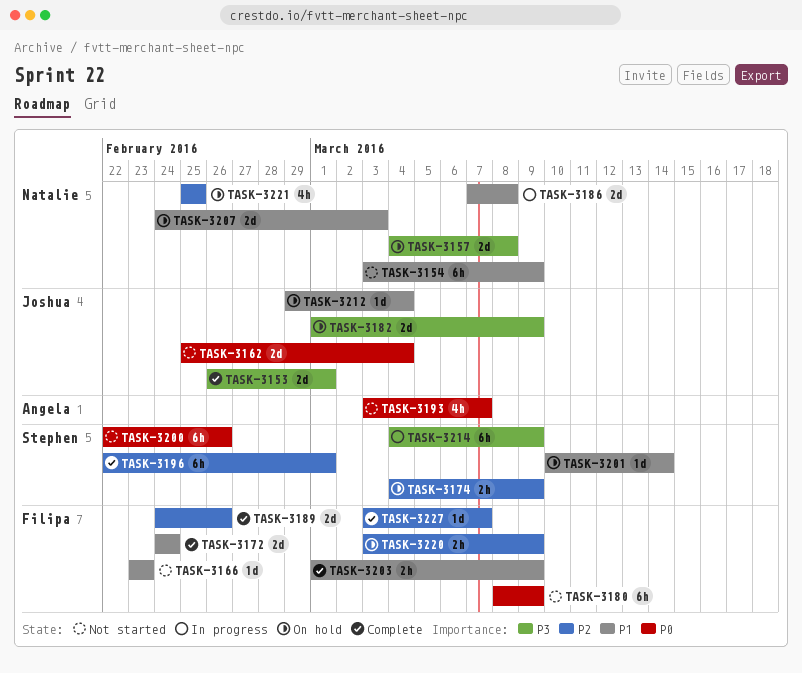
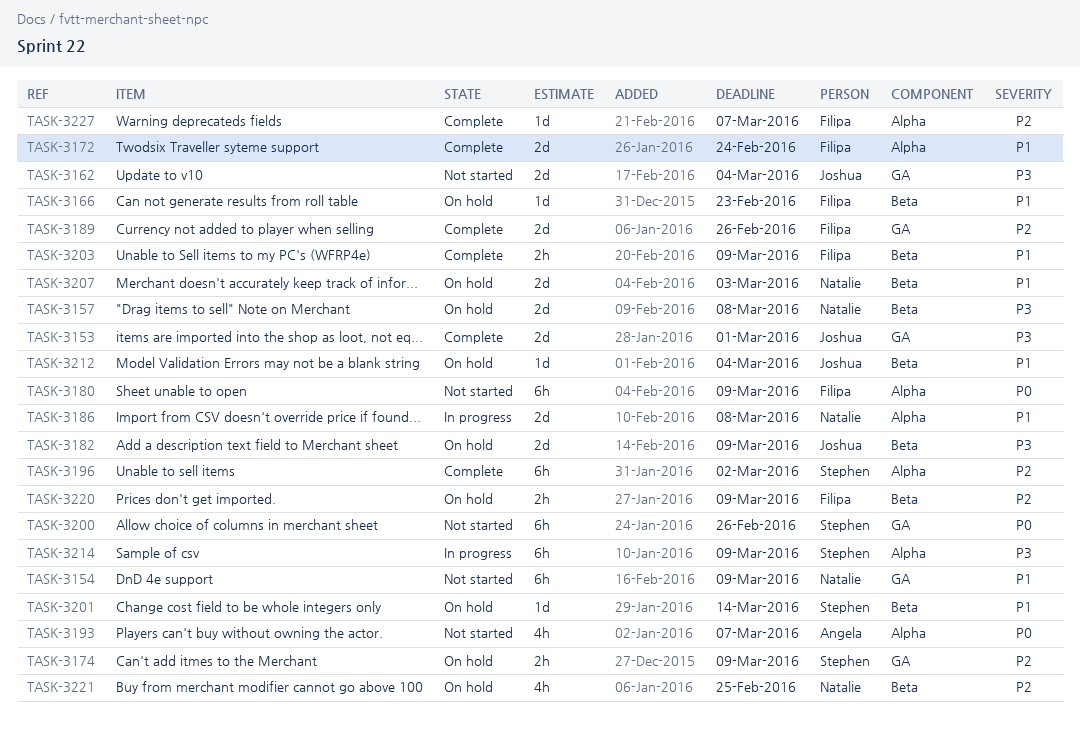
TASK-3162, priority: P0 -> P3
TASK-3166, status: Not started -> On hold
TASK-3196, due: Mar 1 -> Mar 2

